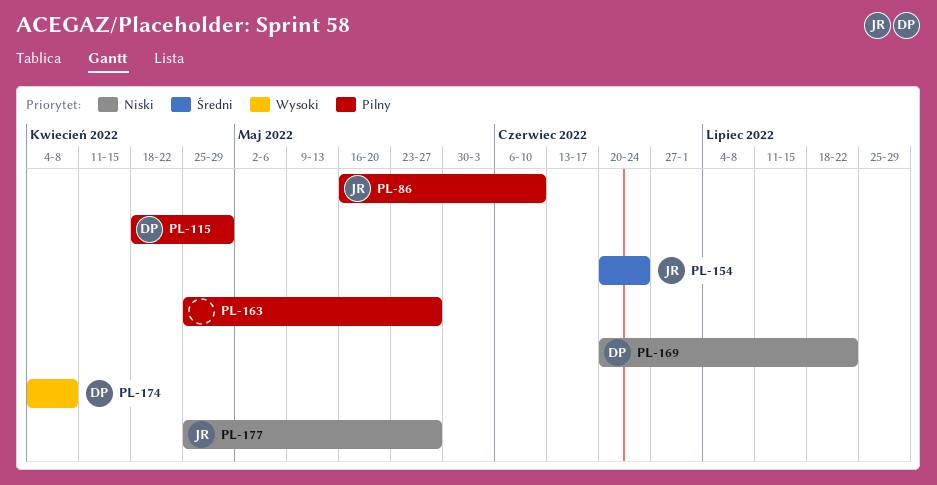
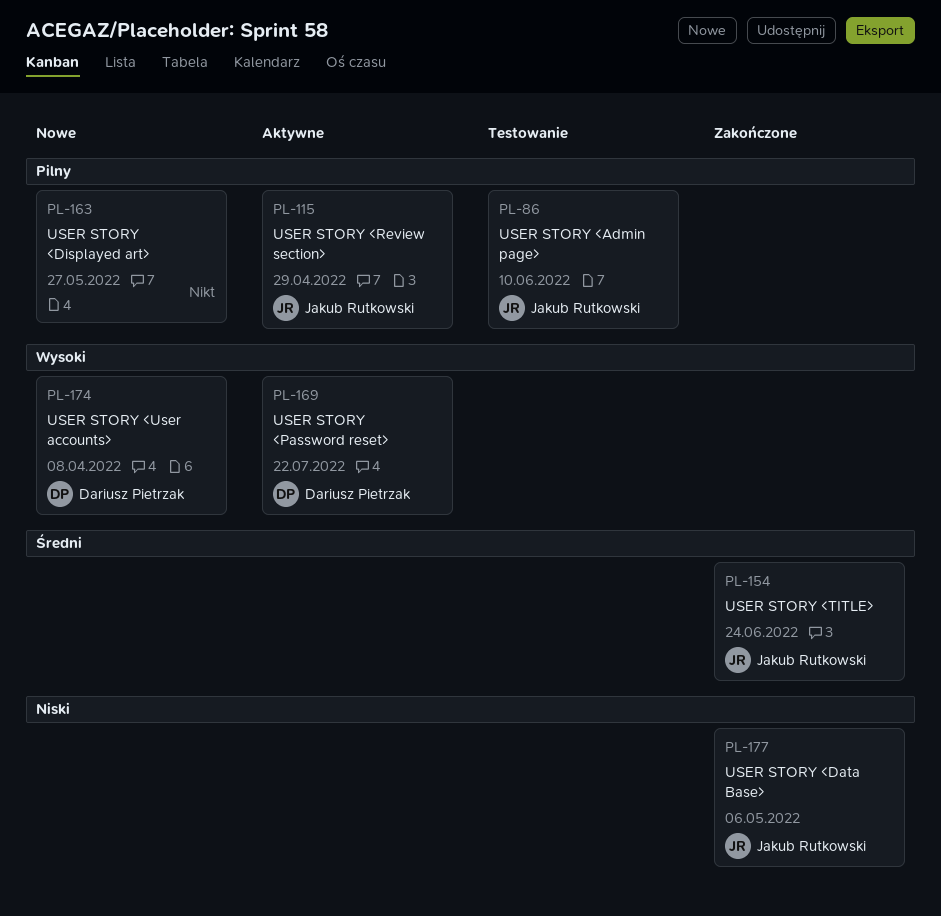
PL-115, owner: Dariusz Pietrzak -> Jakub Rutkowski
PL-169, priority: Niski -> Wysoki
PL-177, due: May 27 -> May 6

